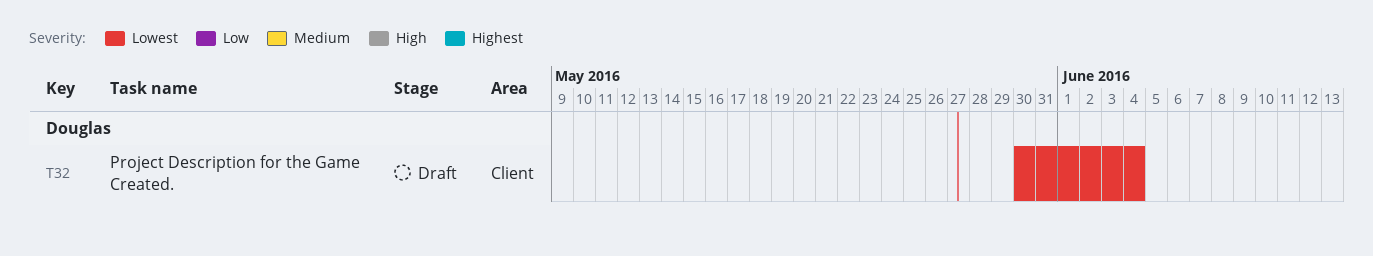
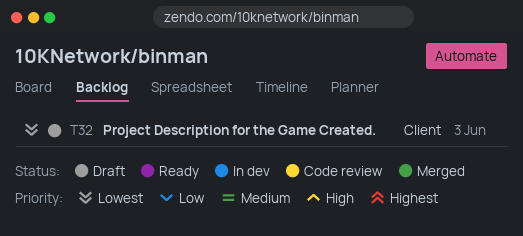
T32, due: Jun 4 -> Jun 3

